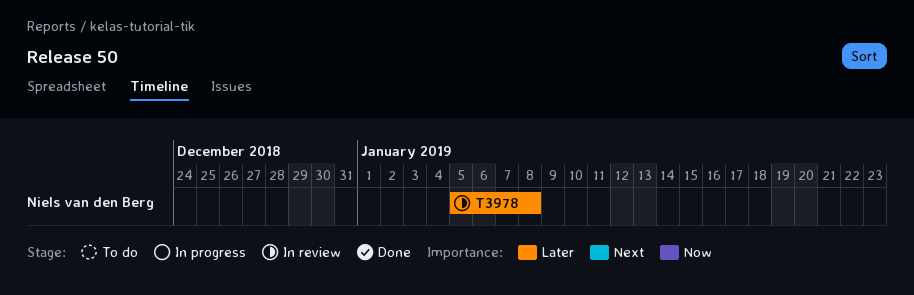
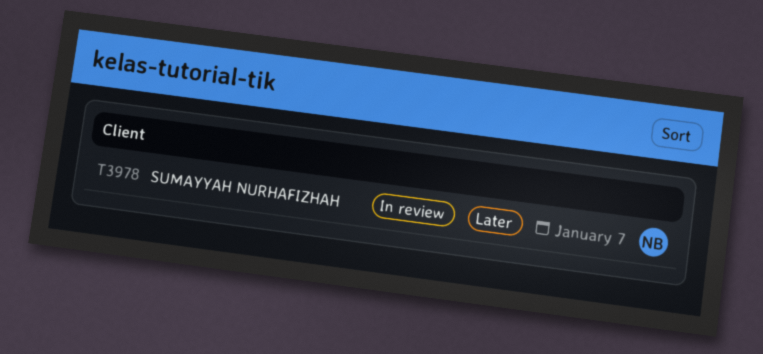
T3978, due: Jan 8 -> Jan 7

